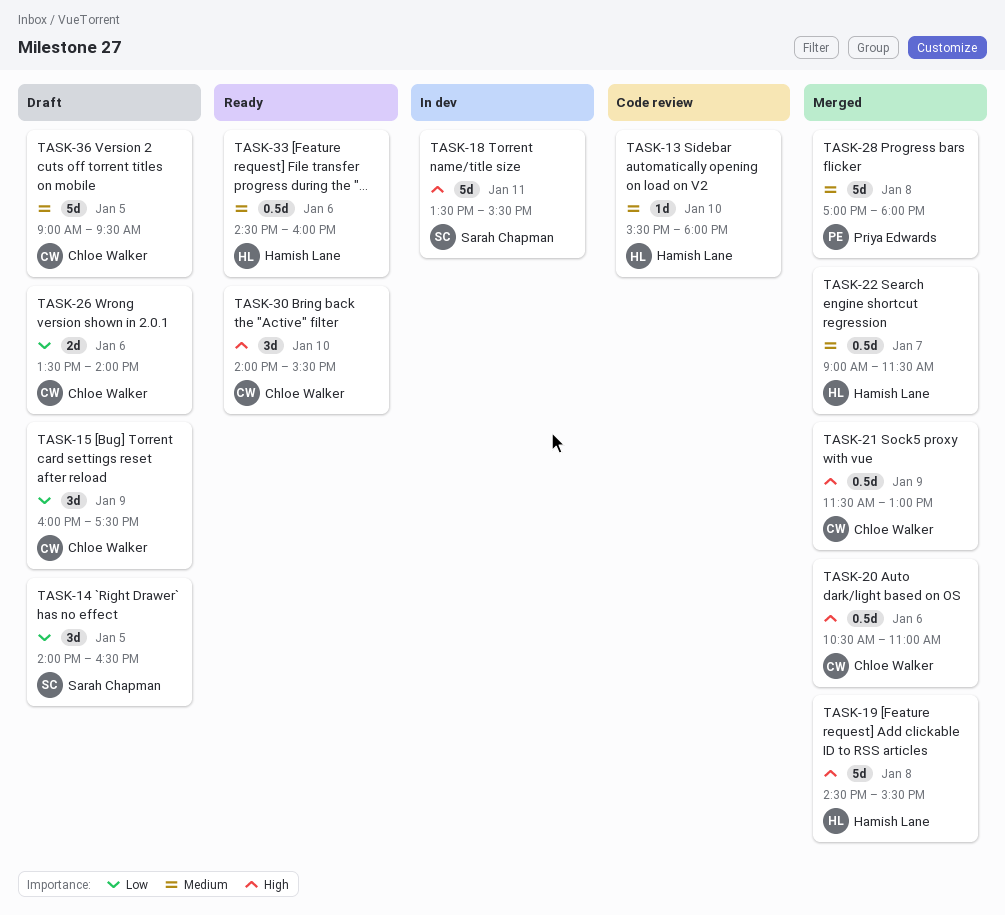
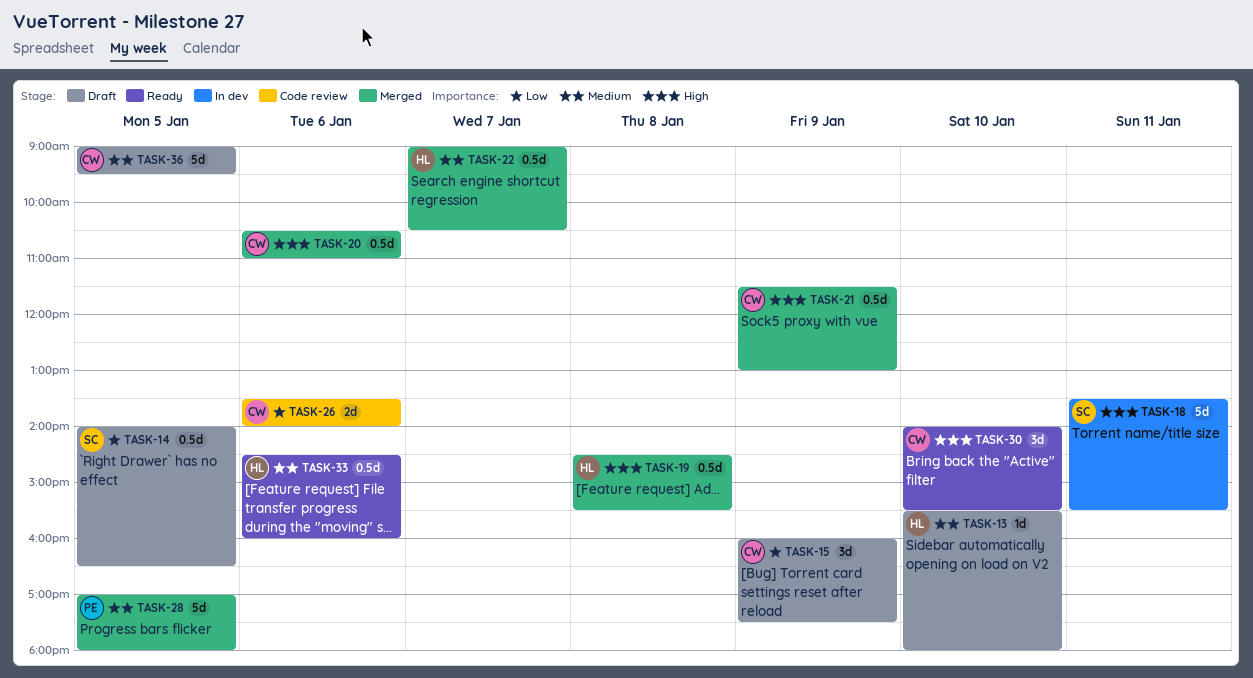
TASK-13, status: Code review -> Draft
TASK-14, estimate: 3d -> 0.5d
TASK-19, estimate: 5d -> 0.5d
TASK-22, ends: 11:30 -> 10:30
TASK-26, status: Draft -> Code review
TASK-28, day: Jan 8 -> Jan 5

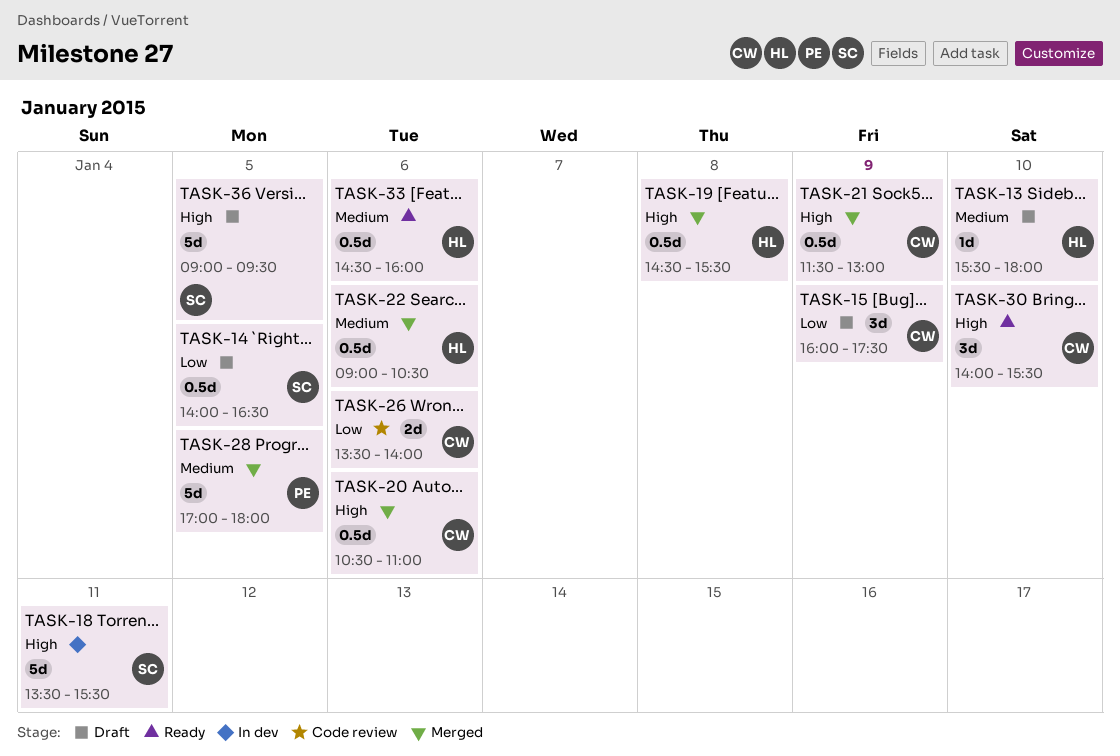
TASK-22, day: Jan 7 -> Jan 6
TASK-36, owner: CW -> SC
TASK-36, priority: Medium -> High

